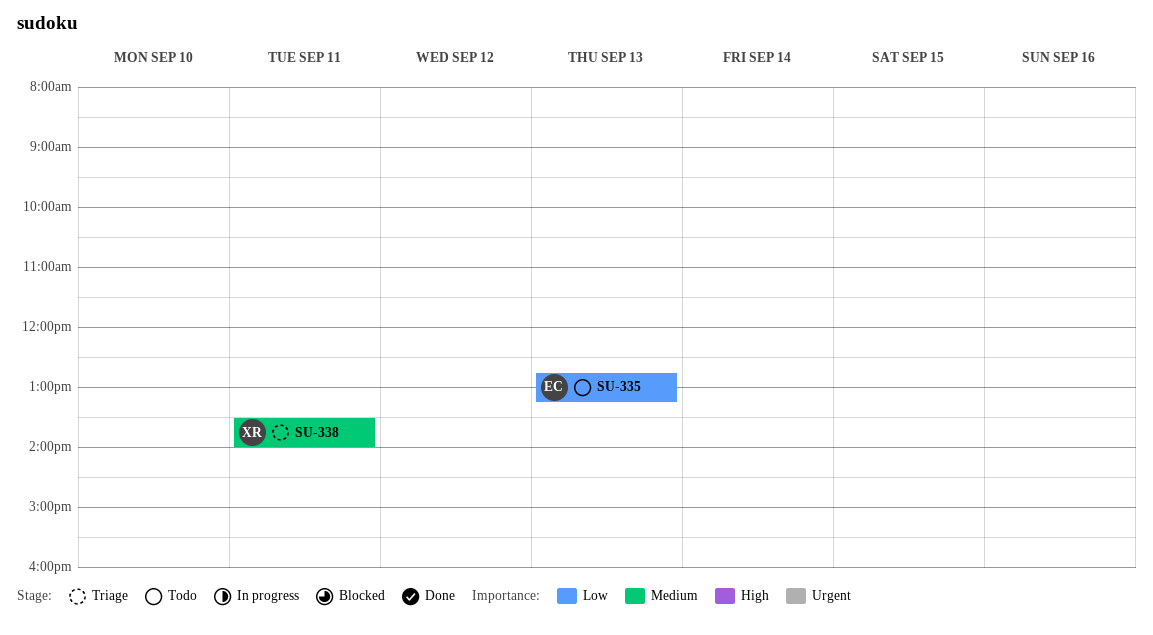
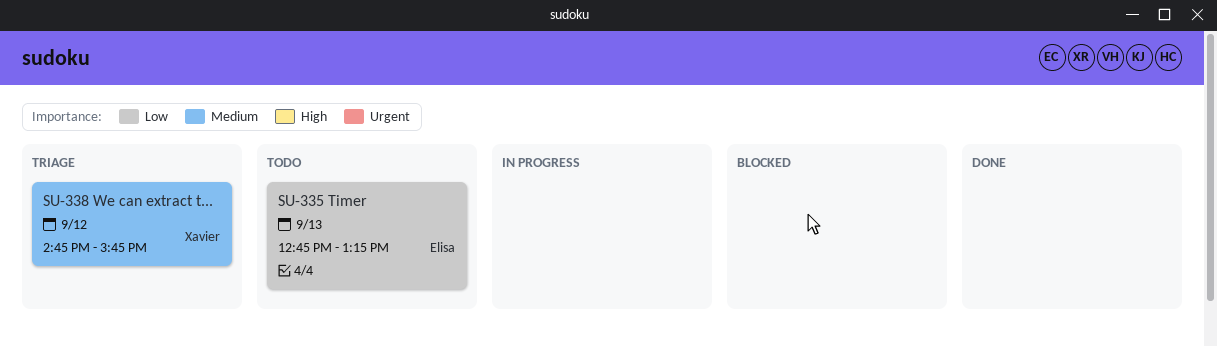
SU-338, day: Sep 11 -> Sep 12
SU-338, begins: 13:30 -> 14:45
SU-338, ends: 14:00 -> 15:45

